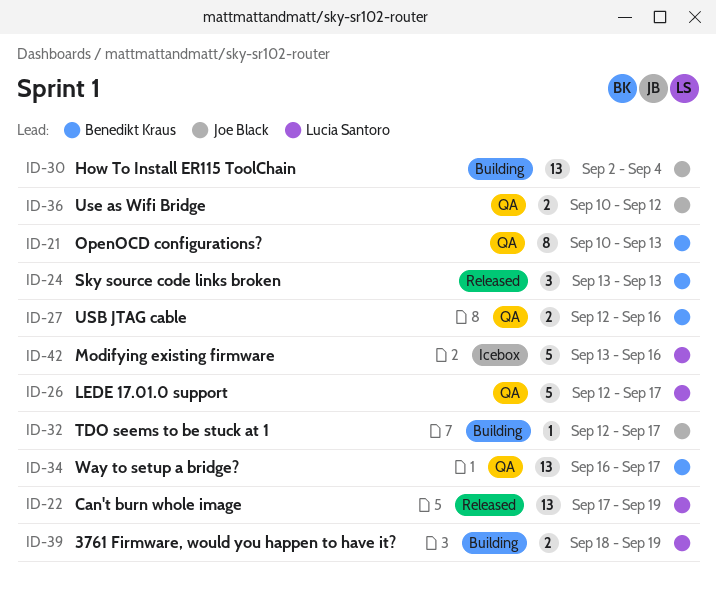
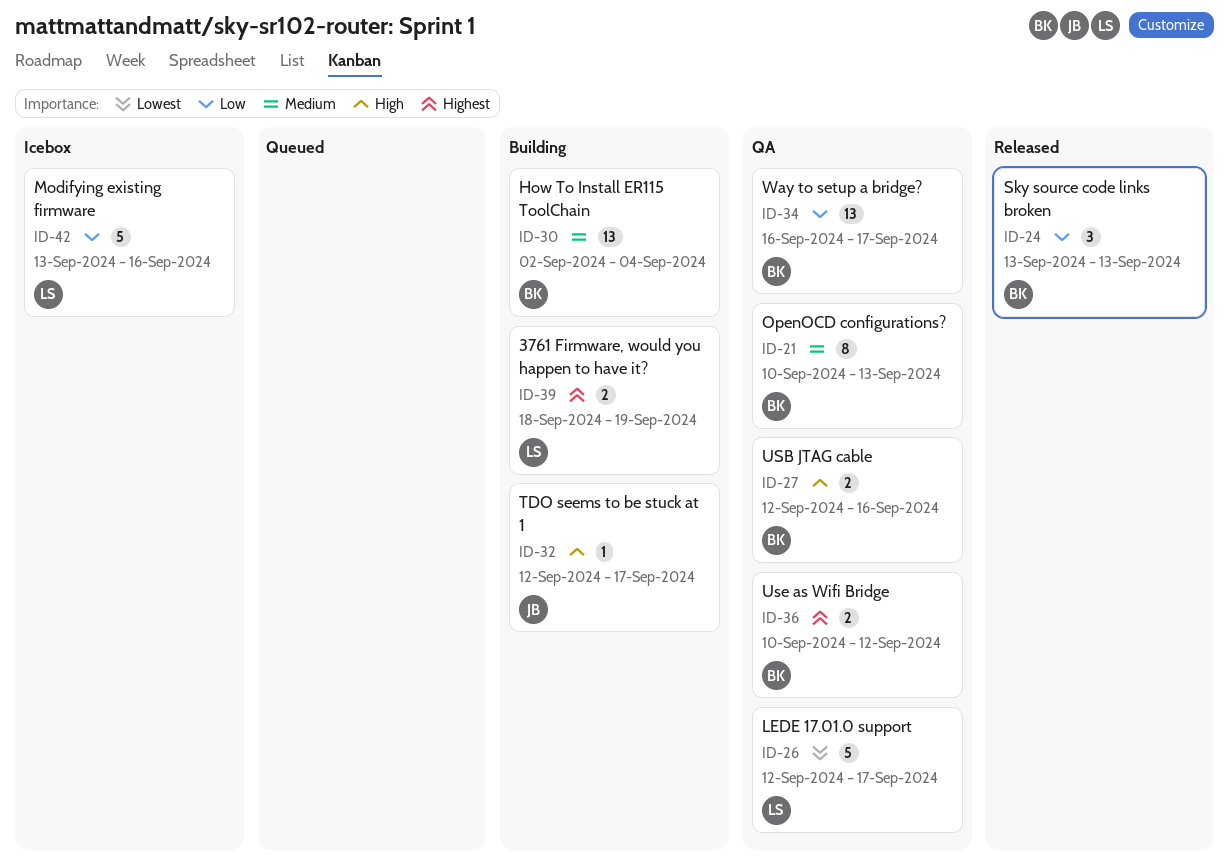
ID-22: present -> none
ID-30, owner: Joe Black -> Benedikt Kraus
ID-36, owner: Joe Black -> Benedikt Kraus

